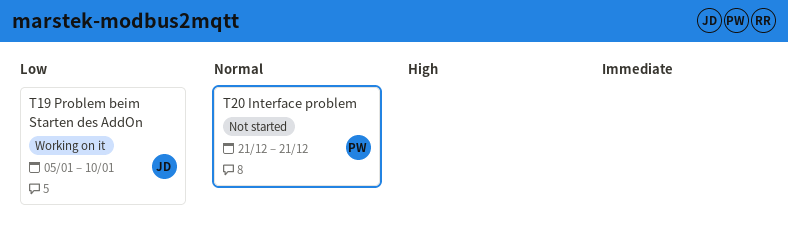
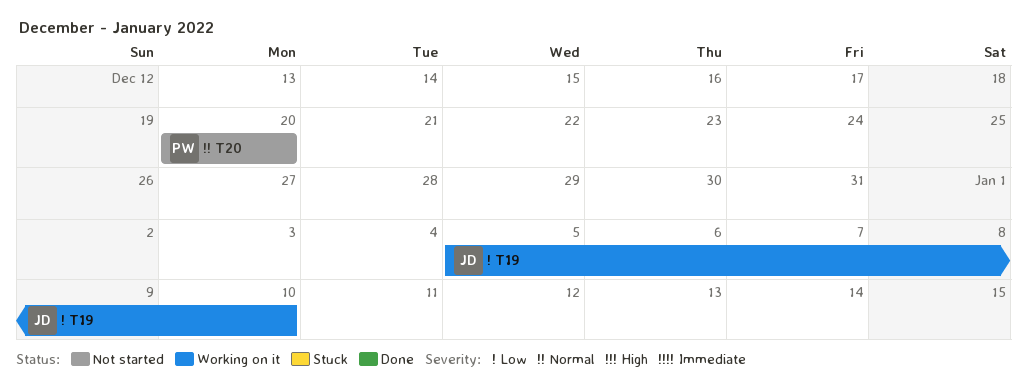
T20, start: Dec 21 -> Dec 20
T20, due: Dec 21 -> Dec 20

